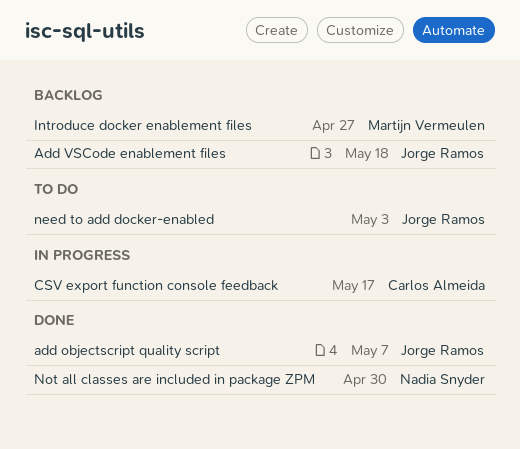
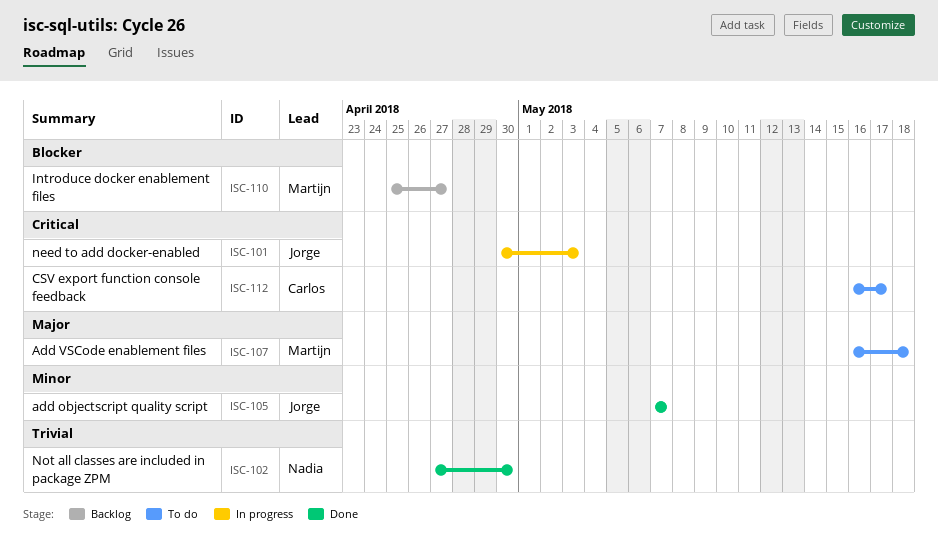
Add VSCode enablement files, status: Backlog -> To do
Add VSCode enablement files, owner: Jorge Ramos -> Martijn Vermeulen
CSV export function console feedback, status: In progress -> To do
need to add docker-enabled, status: To do -> In progress

